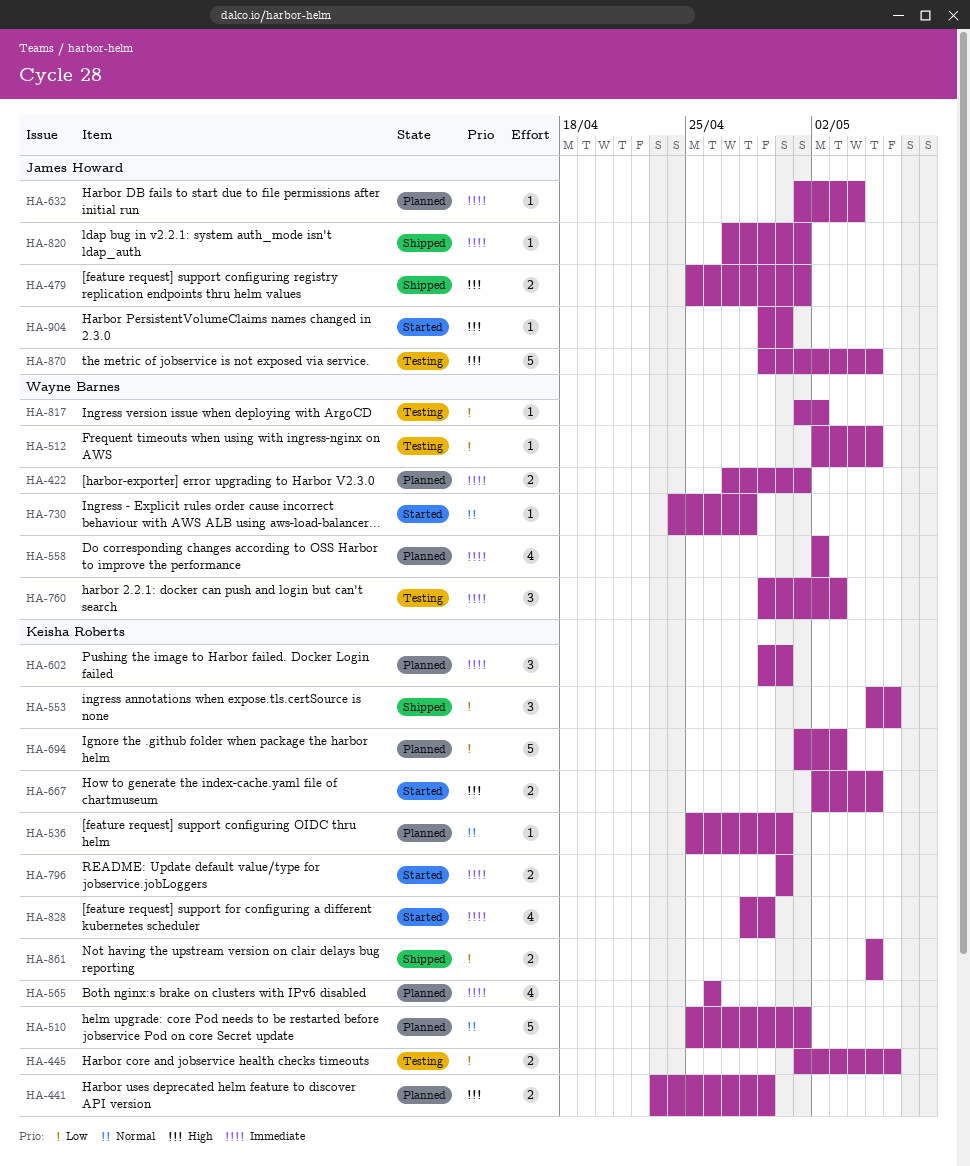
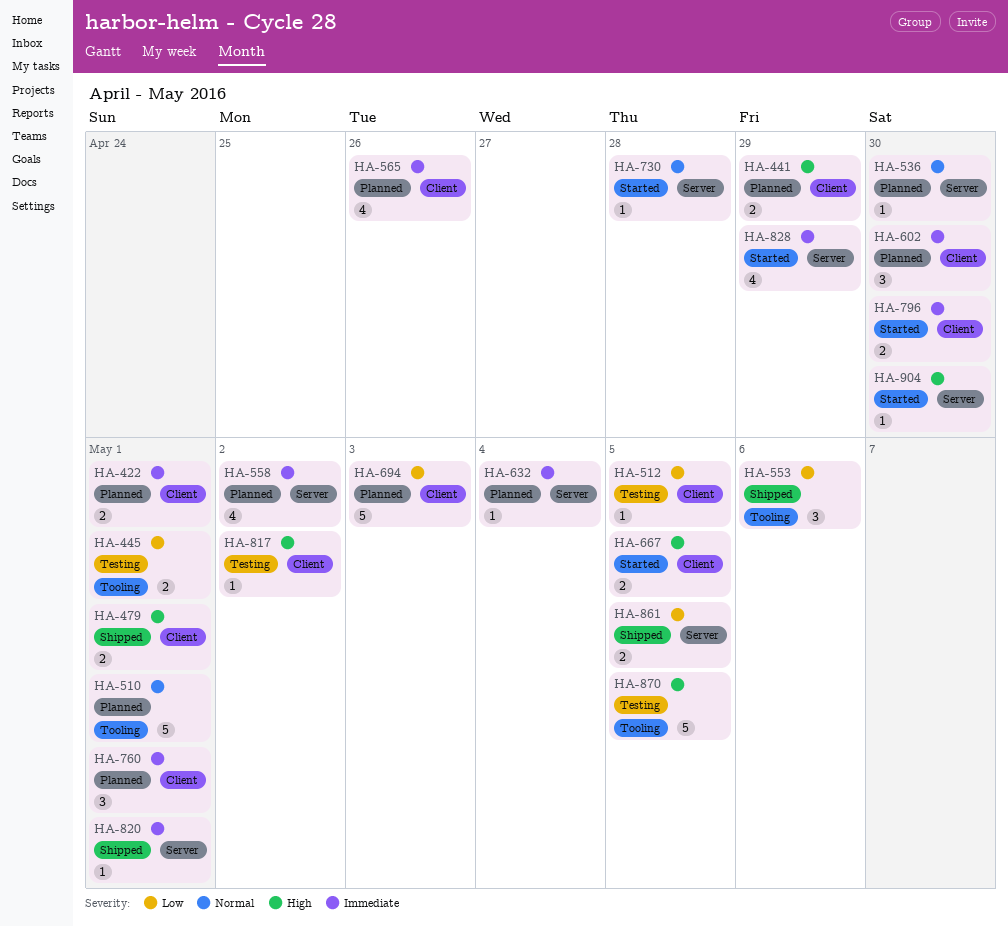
HA-445, due: May 6 -> May 1
HA-760, status: Testing -> Planned
HA-760, due: May 3 -> May 1
HA-817, priority: Low -> High

